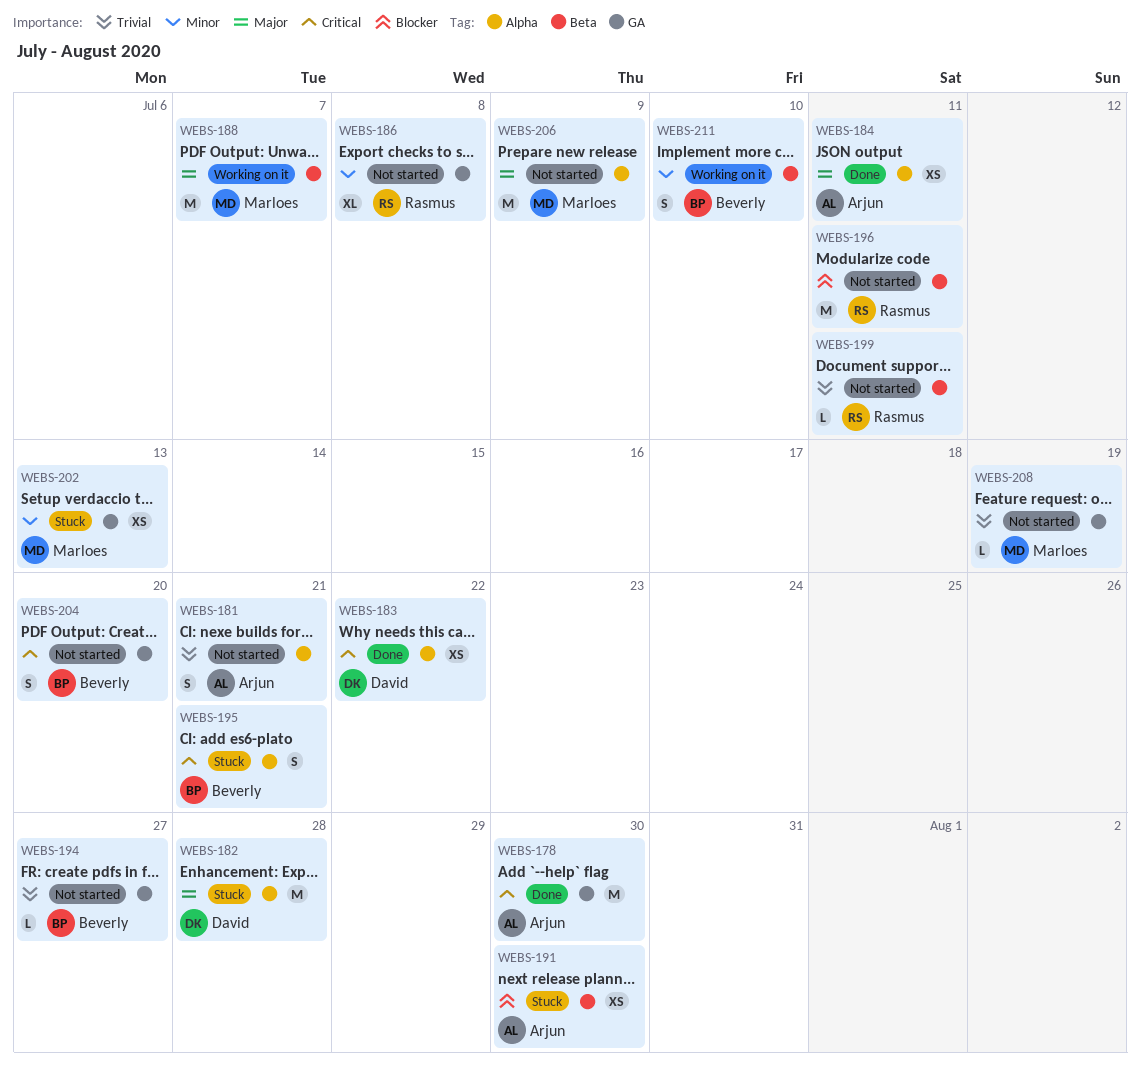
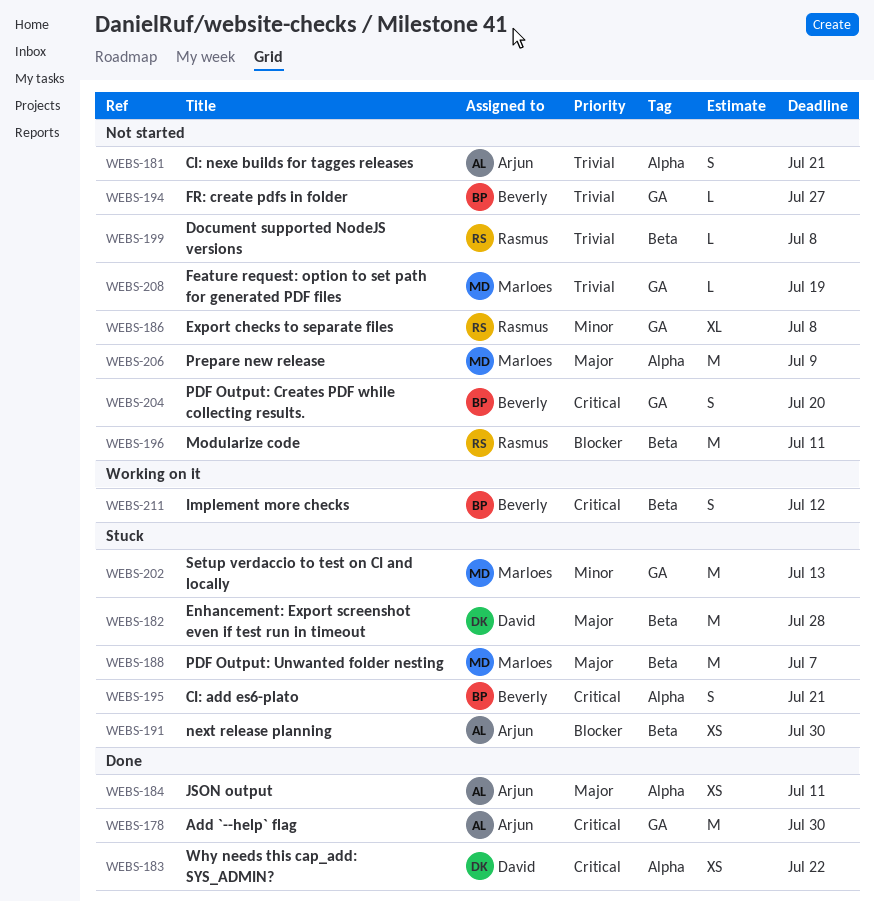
WEBS-182, label: Alpha -> Beta
WEBS-188, status: Working on it -> Stuck
WEBS-199, due: Jul 11 -> Jul 8
WEBS-202, estimate: XS -> M
WEBS-211, priority: Minor -> Critical
WEBS-211, due: Jul 10 -> Jul 12

